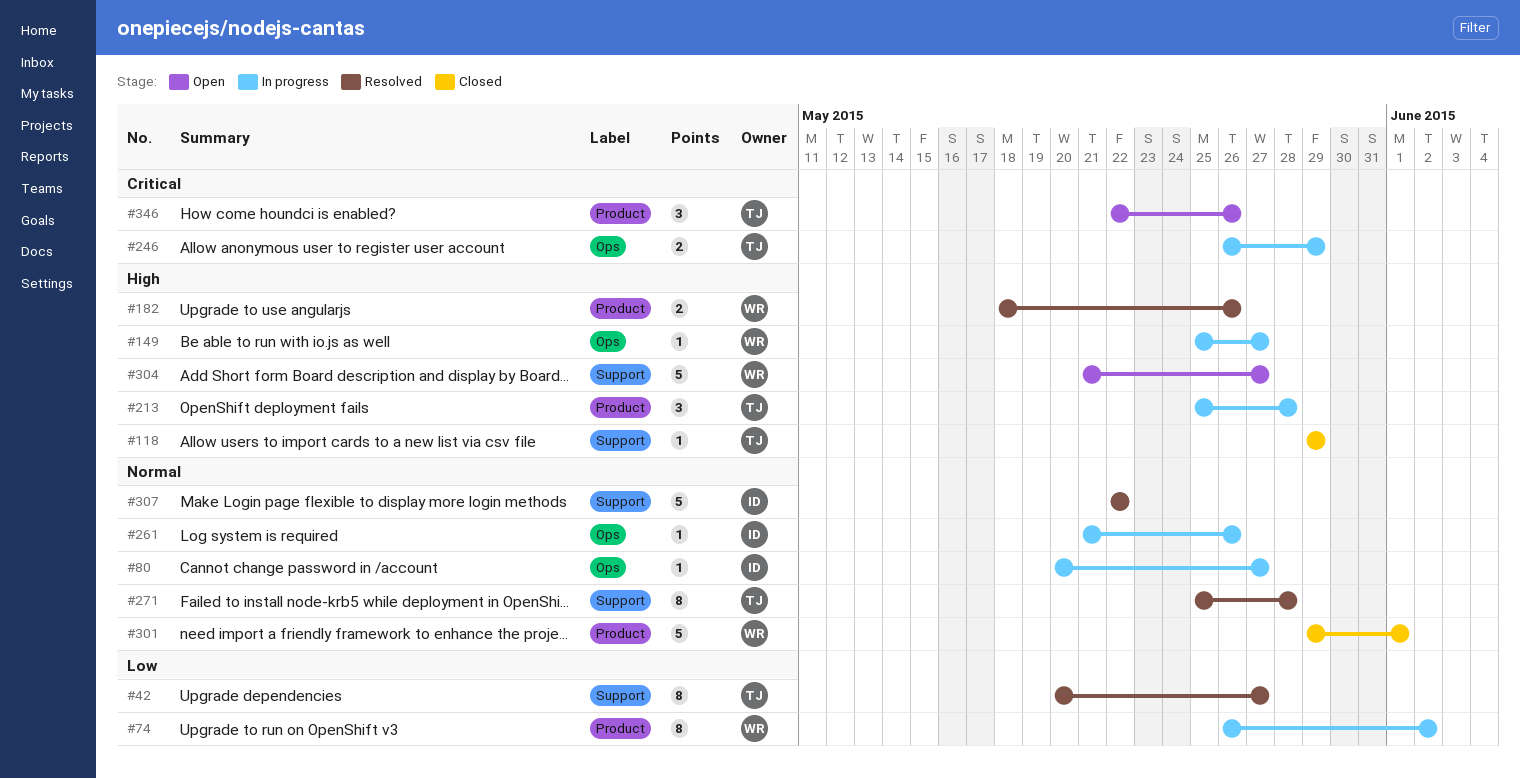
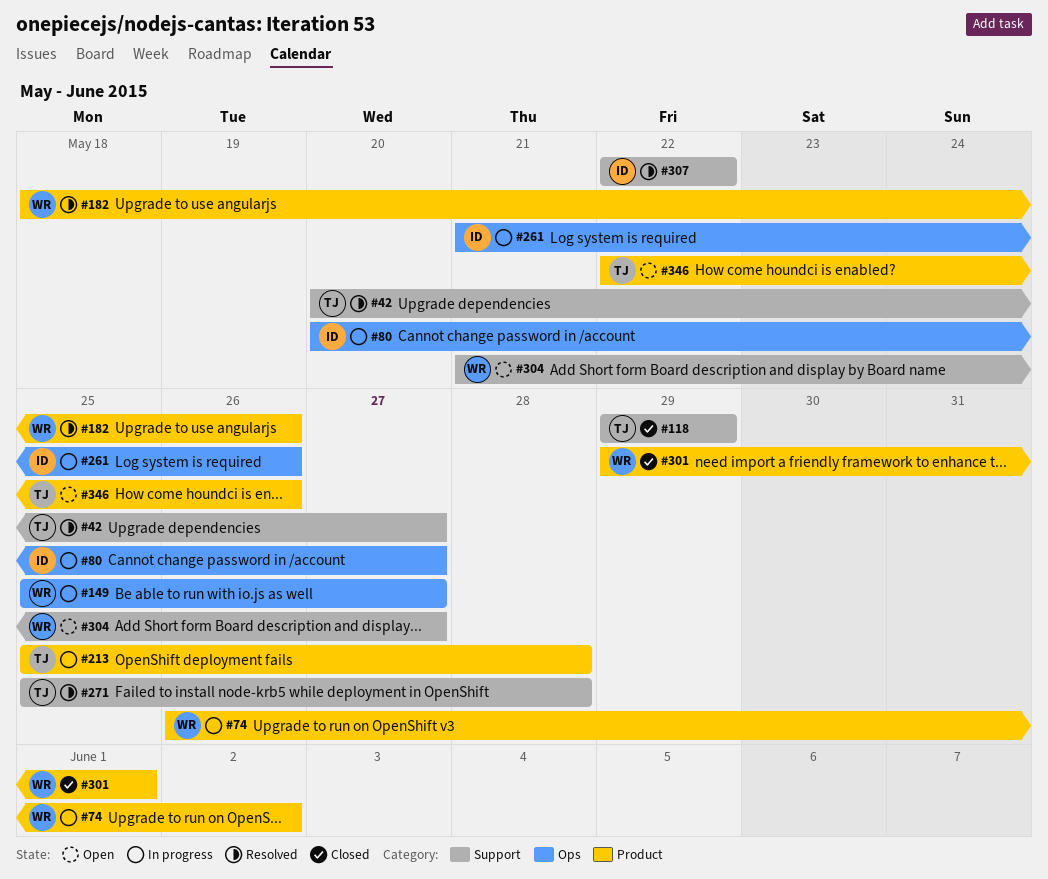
#246: present -> none

